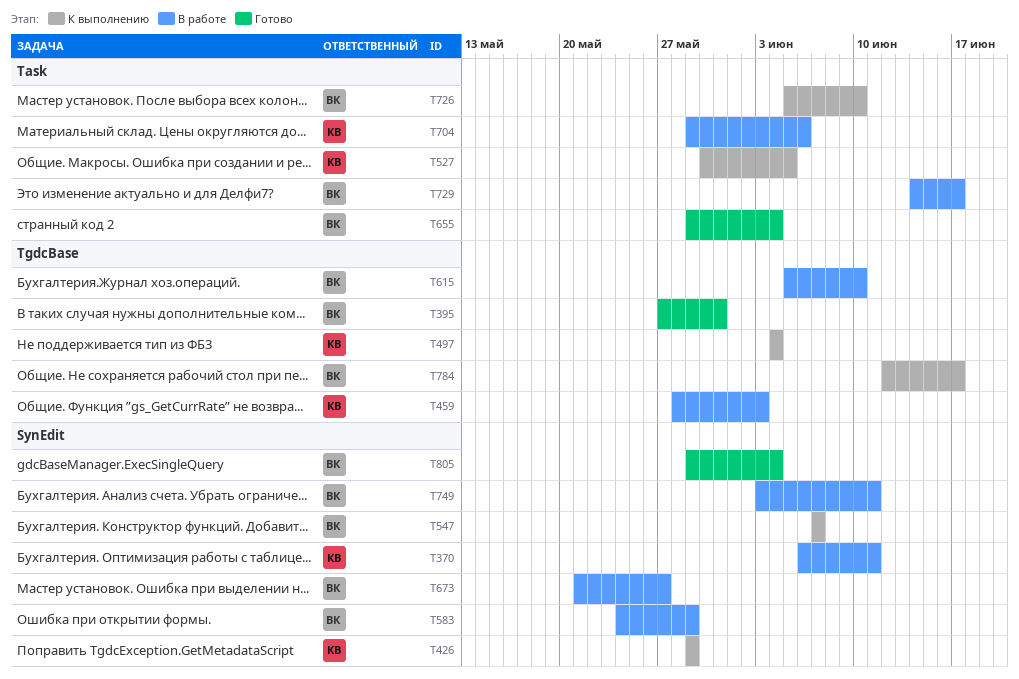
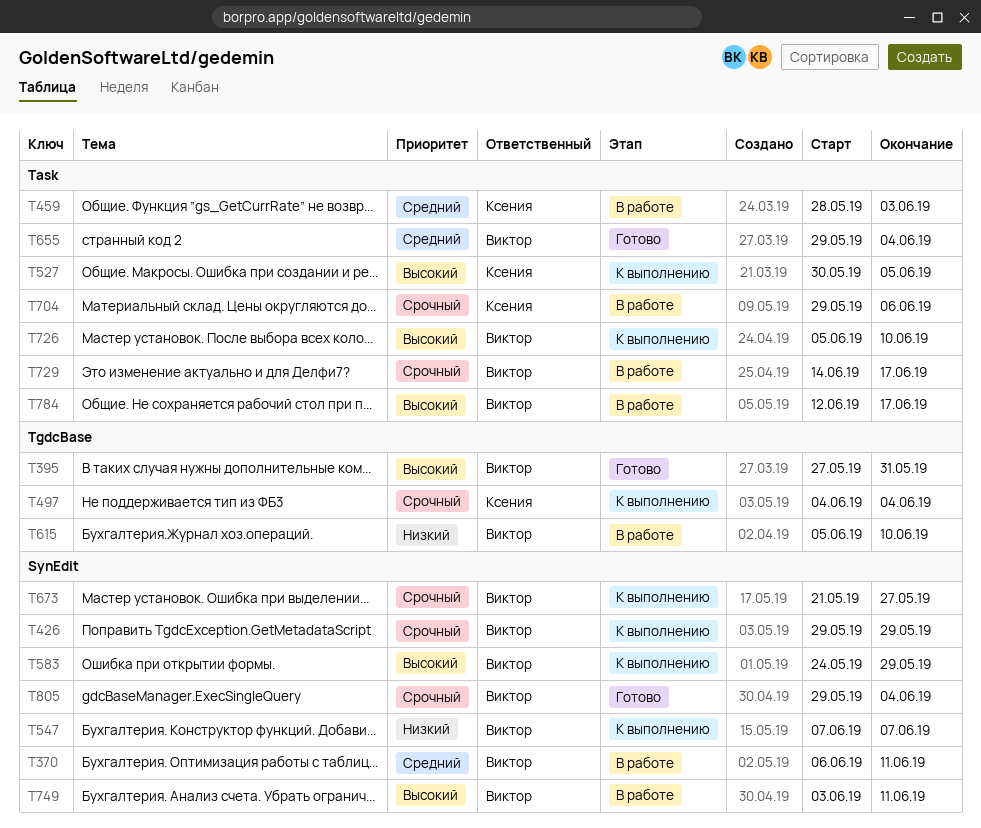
T370, owner: Ксения -> Виктор
T426, owner: Ксения -> Виктор
T459, label: TgdcBase -> Task
T583, status: В работе -> К выполнению
T673, status: В работе -> К выполнению
T784, status: К выполнению -> В работе
T784, label: TgdcBase -> Task

